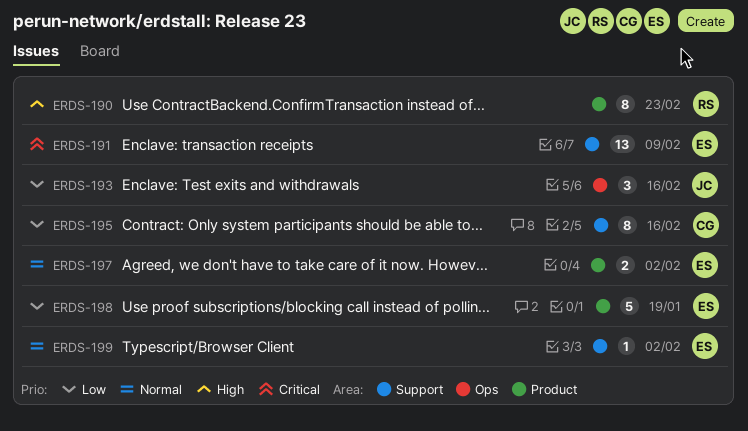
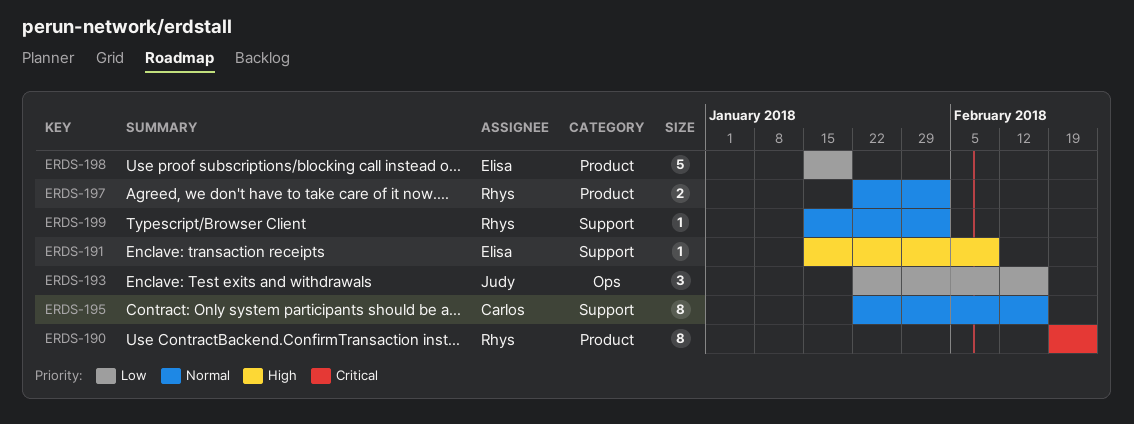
ERDS-190, priority: High -> Critical
ERDS-191, priority: Critical -> High
ERDS-191, estimate: 13 -> 1
ERDS-195, priority: Low -> Normal
ERDS-197, owner: Elisa -> Rhys
ERDS-199, owner: Elisa -> Rhys

